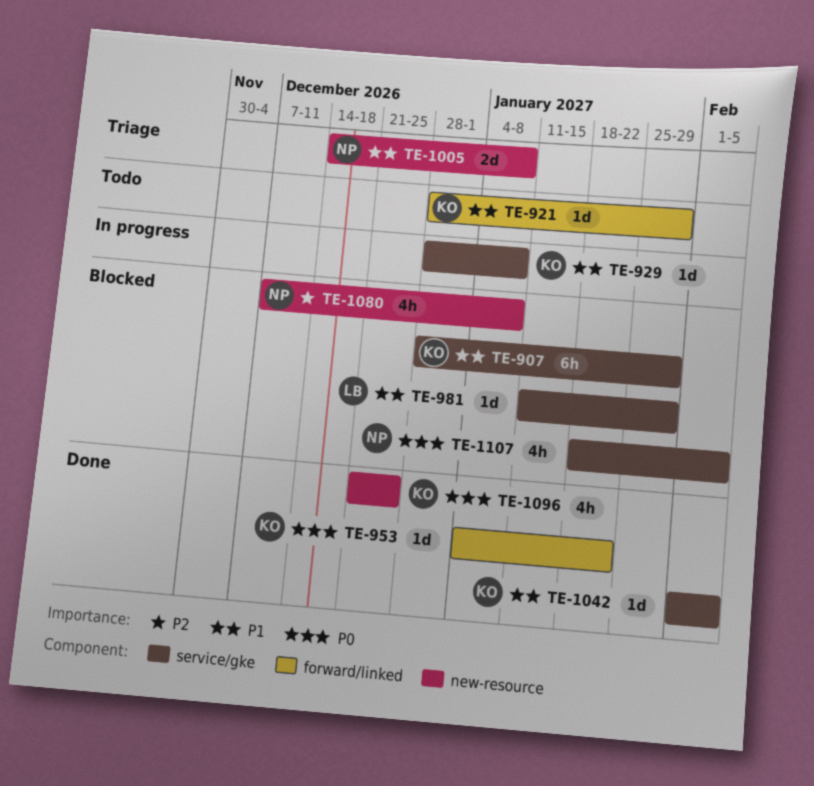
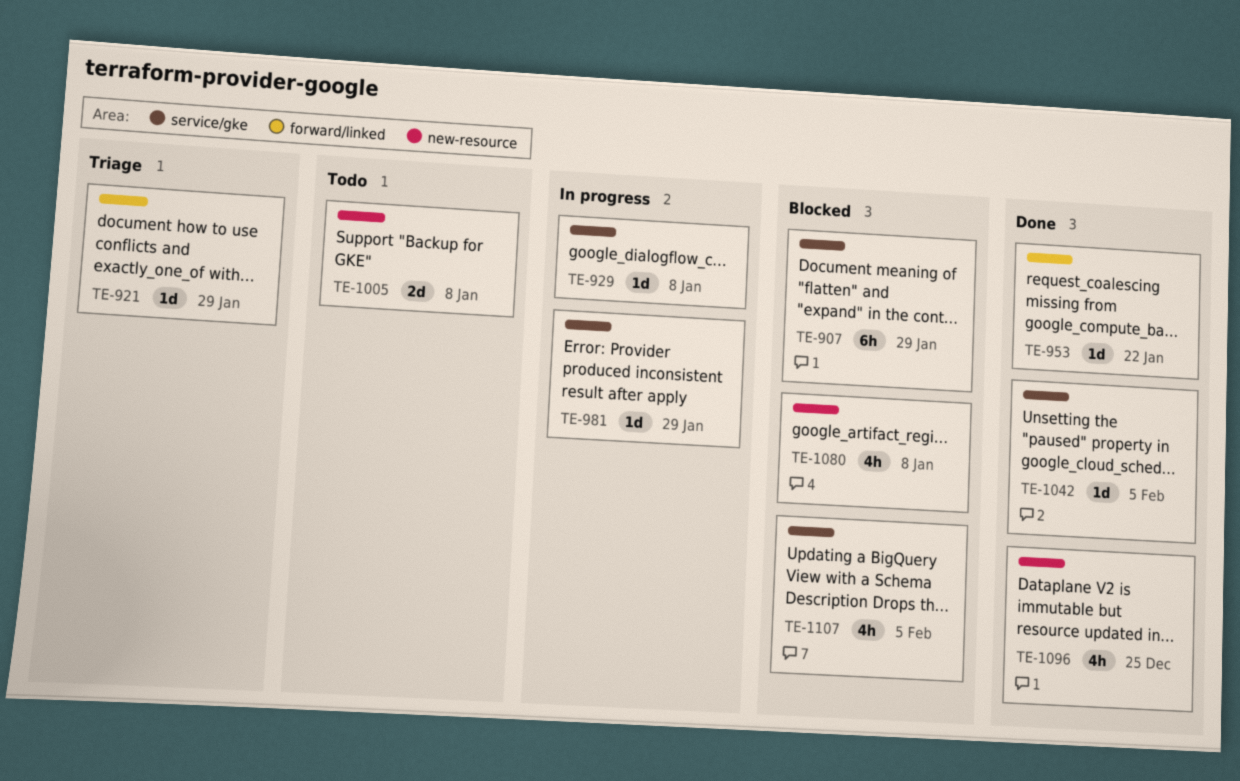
TE-921, status: Todo -> Triage
TE-981, status: Blocked -> In progress
TE-1005, status: Triage -> Todo

